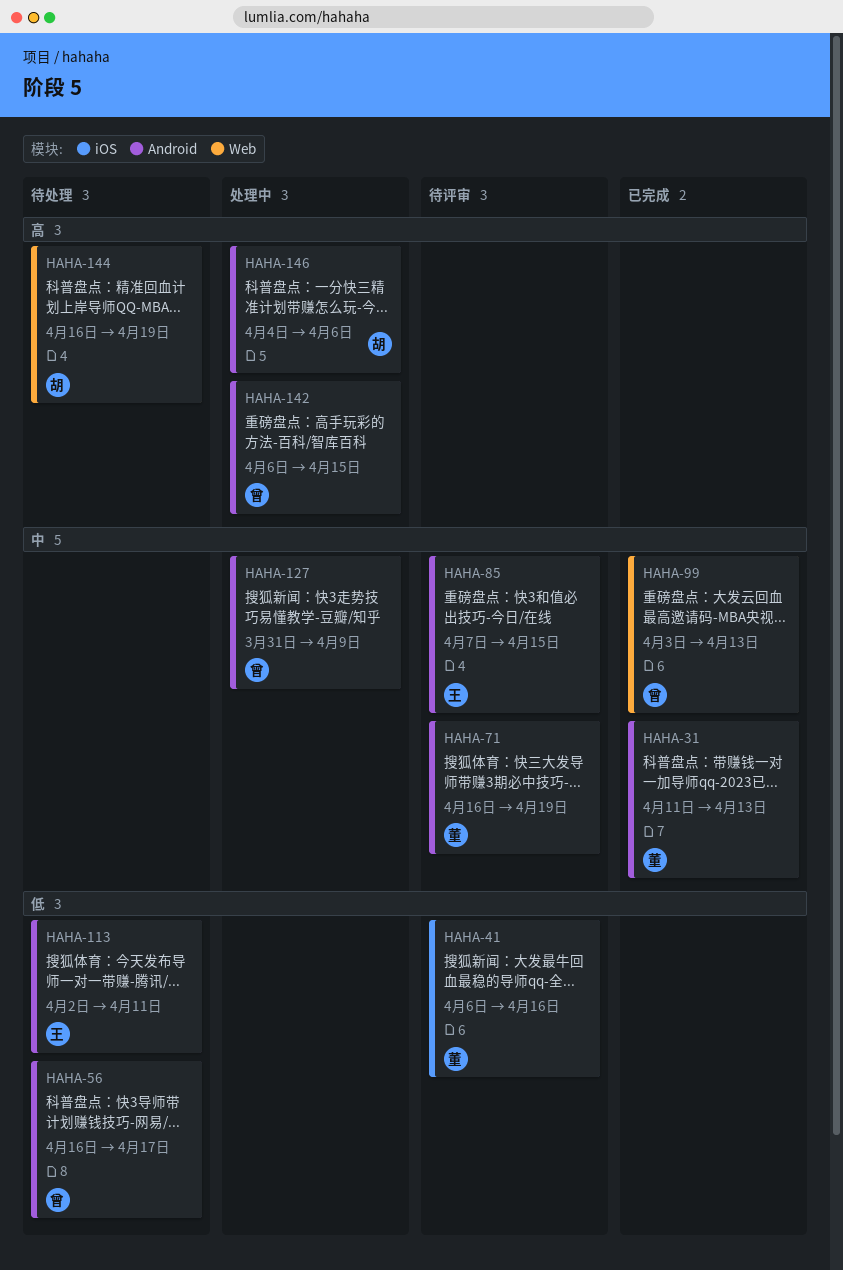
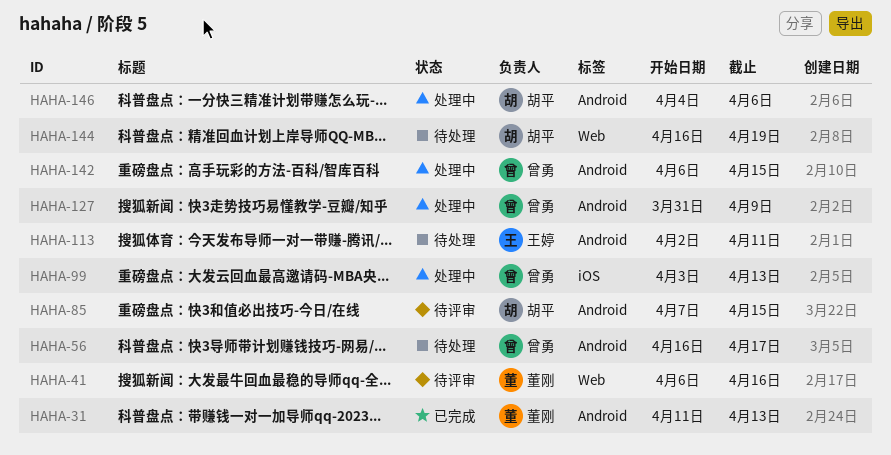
HAHA-41, label: iOS -> Web
HAHA-71: present -> none
HAHA-85, owner: 王婷 -> 胡平
HAHA-99, status: 已完成 -> 处理中
HAHA-99, label: Web -> iOS

